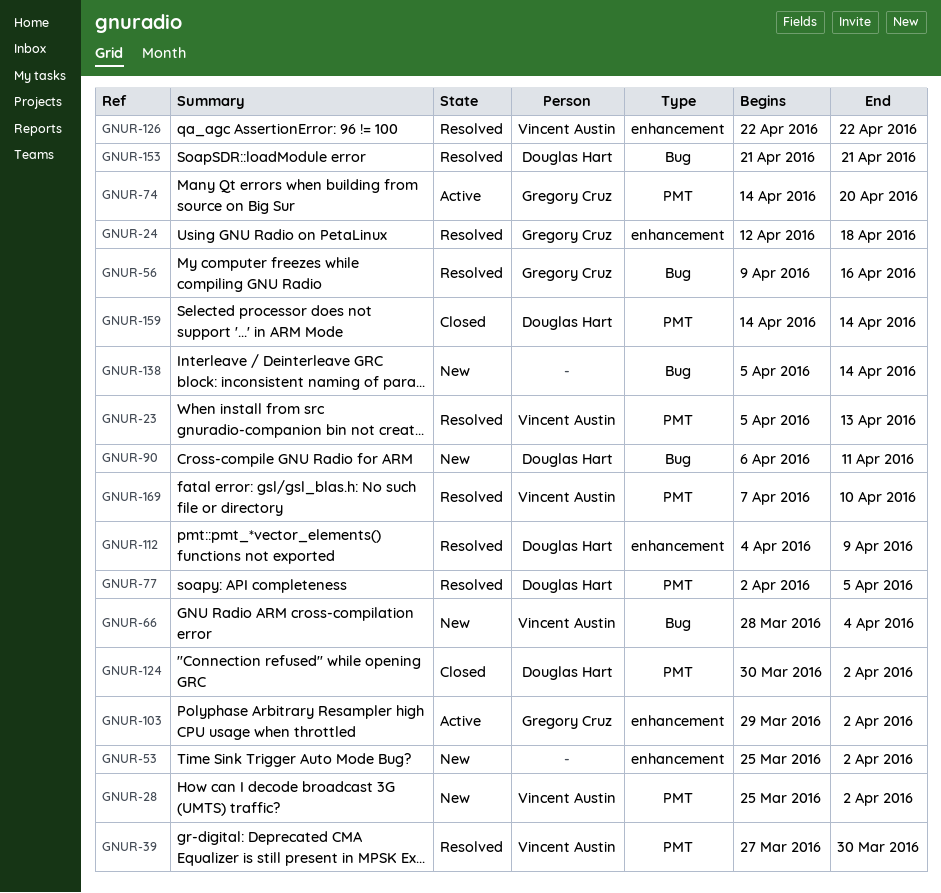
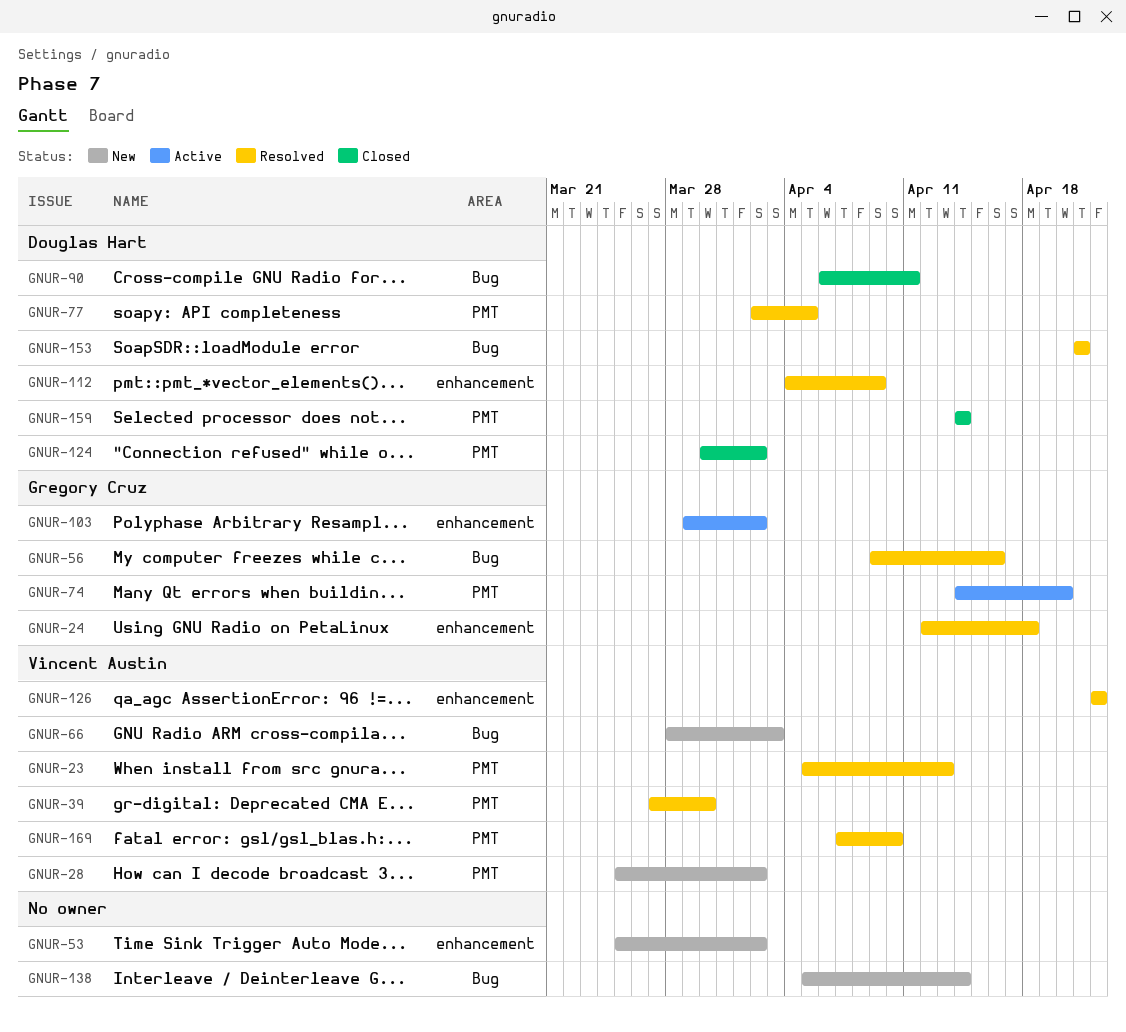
GNUR-66, due: Apr 4 -> Apr 3
GNUR-90, status: New -> Closed

